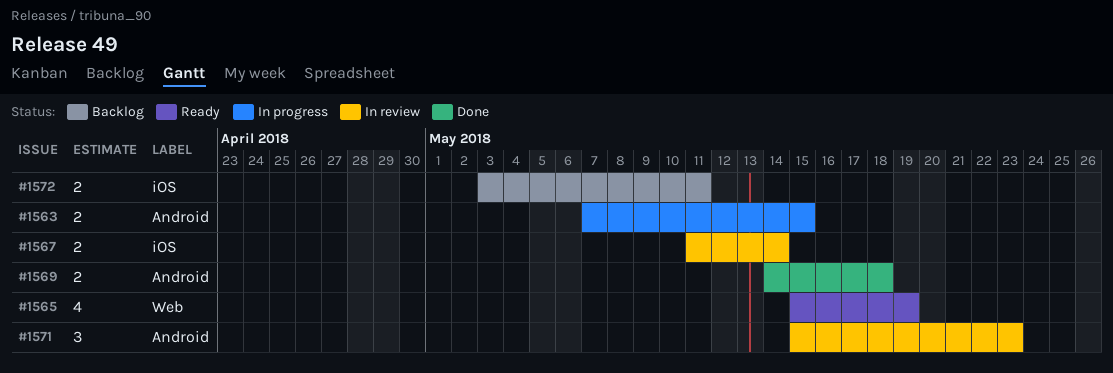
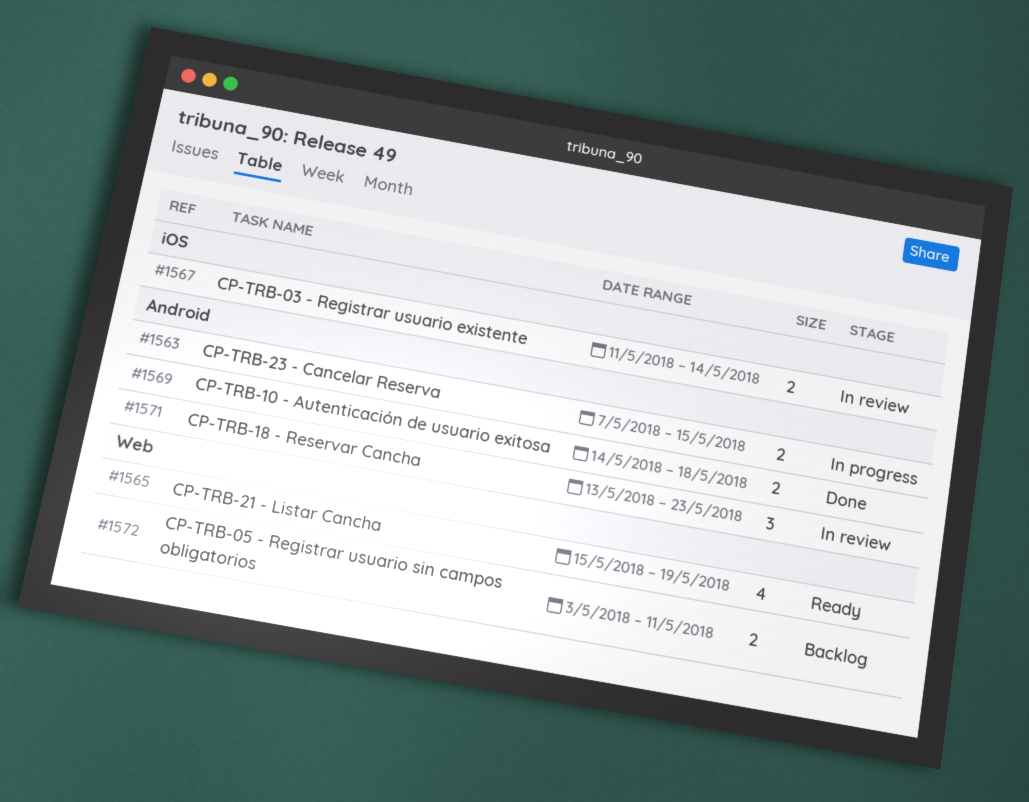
#1571, start: May 15 -> May 13
#1572, label: iOS -> Web

